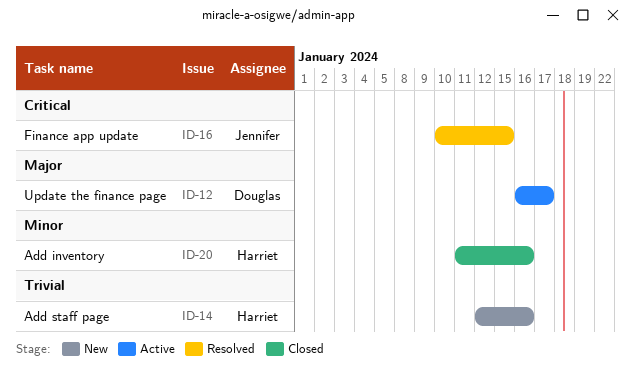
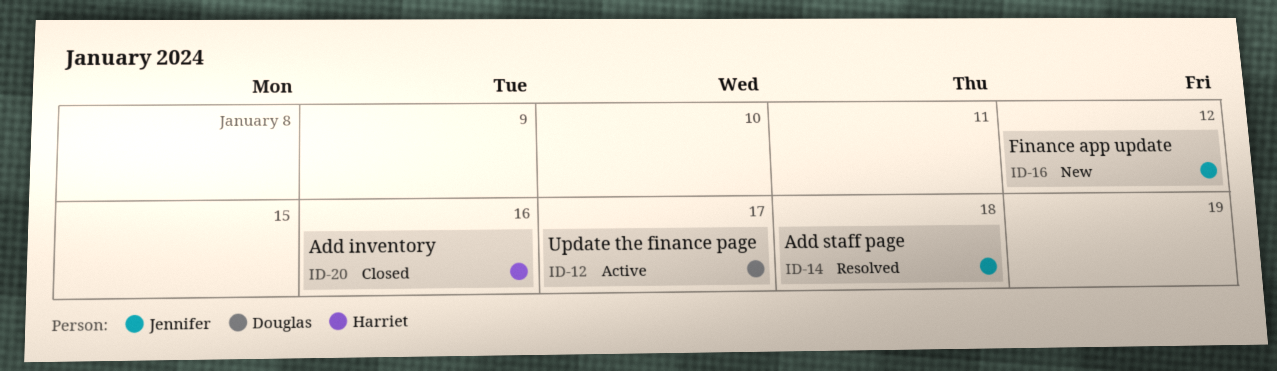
ID-14, status: New -> Resolved
ID-14, owner: Harriet -> Jennifer
ID-14, due: Jan 16 -> Jan 18
ID-16, status: Resolved -> New
ID-16, due: Jan 15 -> Jan 12

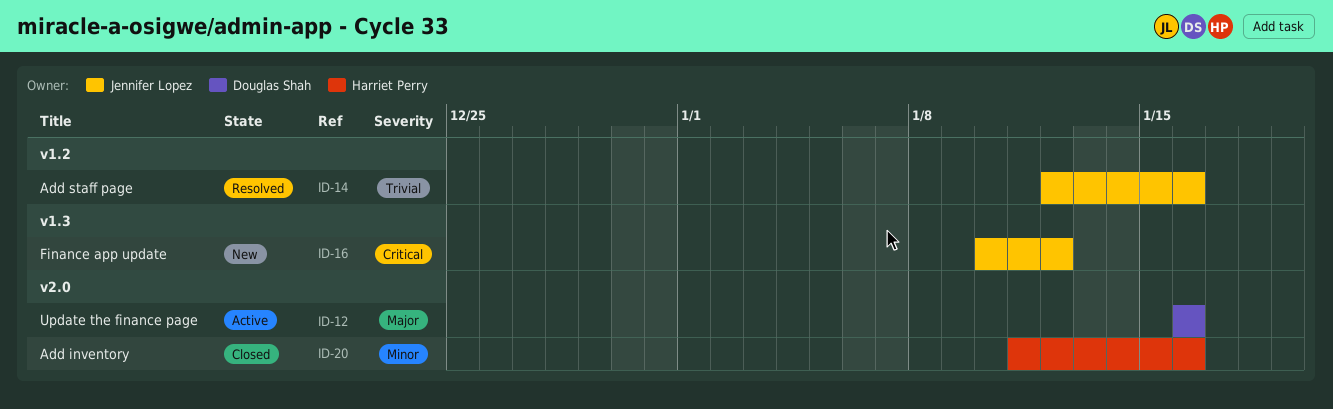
ID-12, due: Jan 17 -> Jan 16
ID-14, due: Jan 18 -> Jan 16

